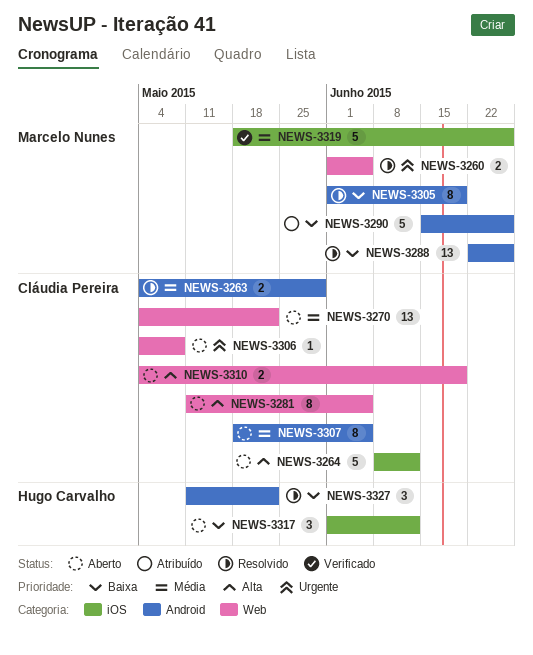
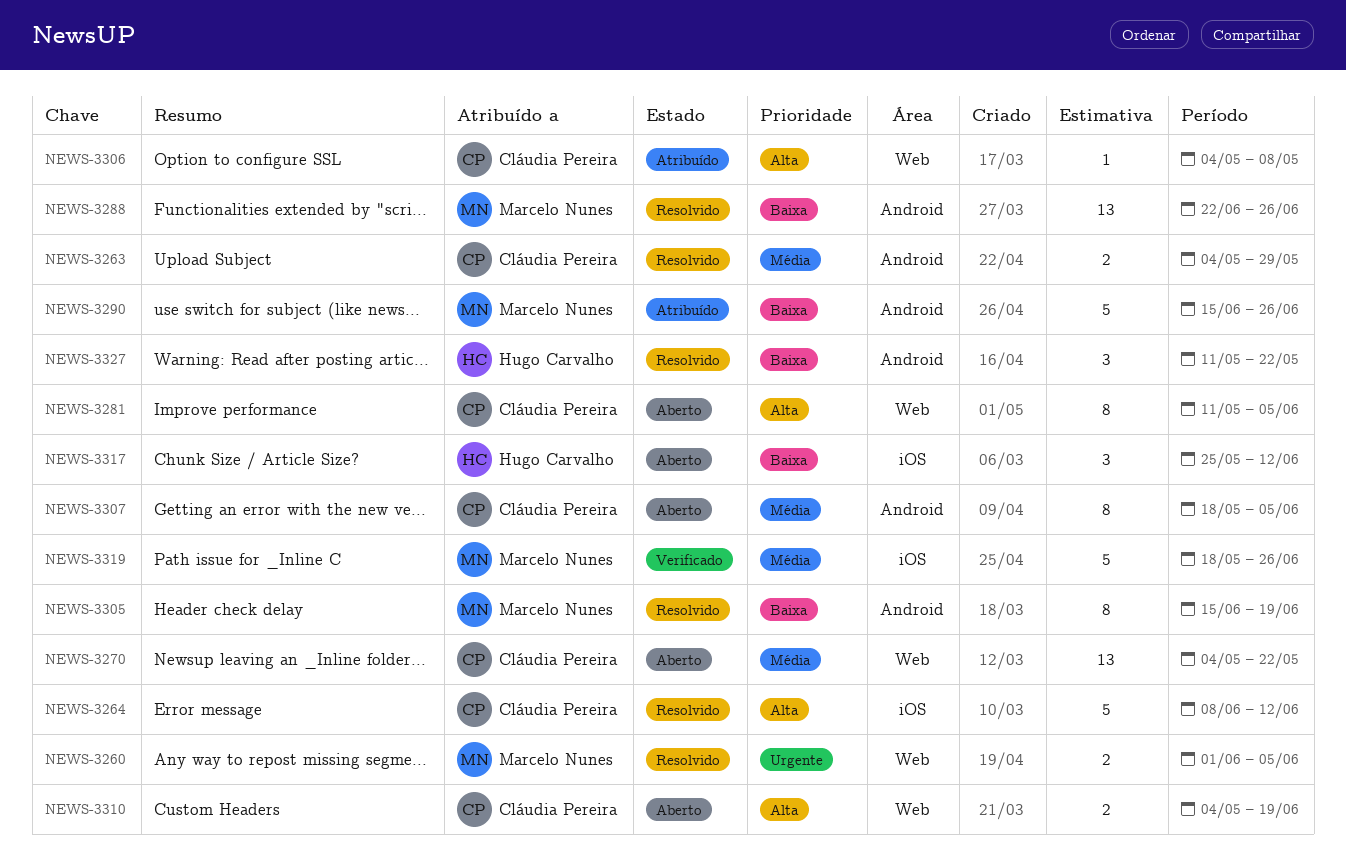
NEWS-3264, status: Aberto -> Resolvido
NEWS-3305, start: Jun 1 -> Jun 15
NEWS-3306, status: Aberto -> Atribuído
NEWS-3306, priority: Urgente -> Alta
NEWS-3317, start: Jun 1 -> May 25

